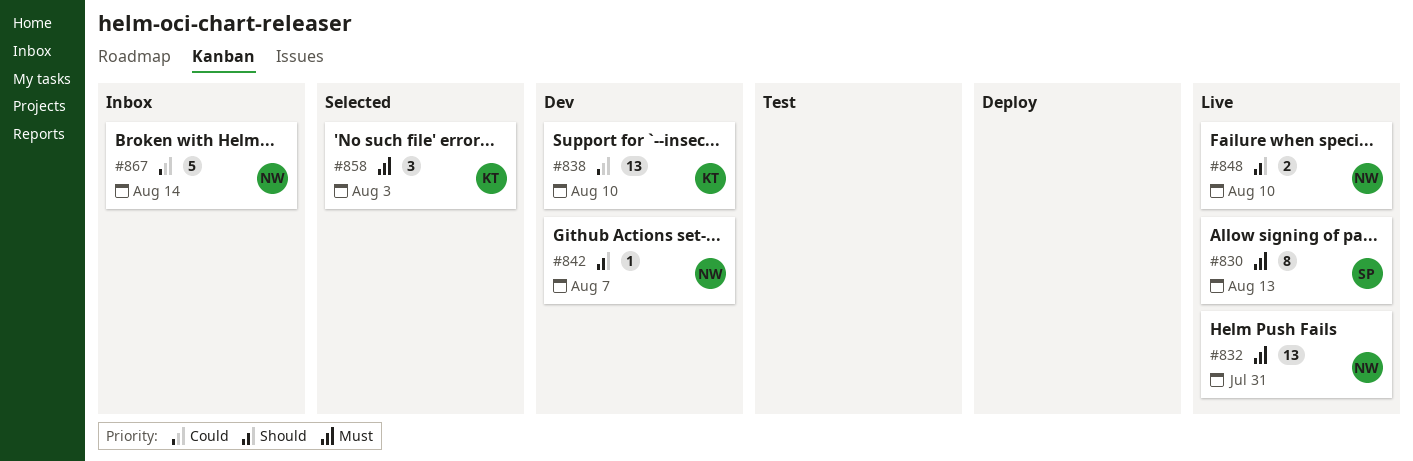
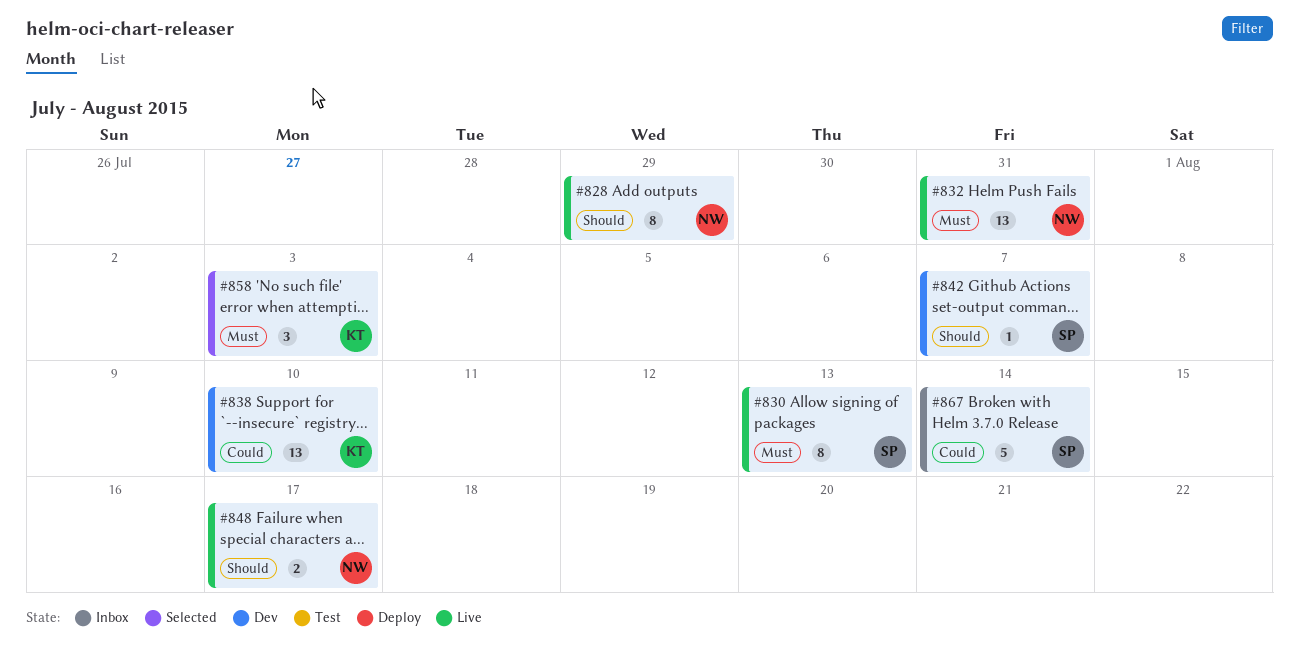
#828: none -> present
#842, owner: NW -> SP
#848, due: Aug 10 -> Aug 17
#867, owner: NW -> SP

